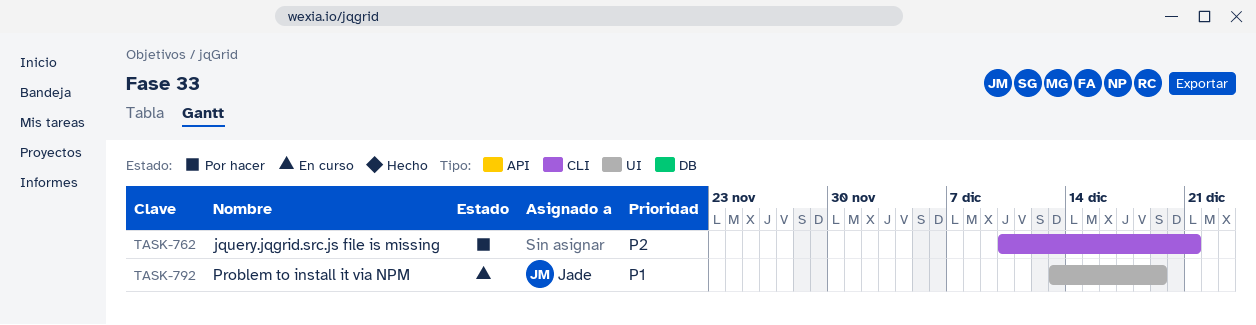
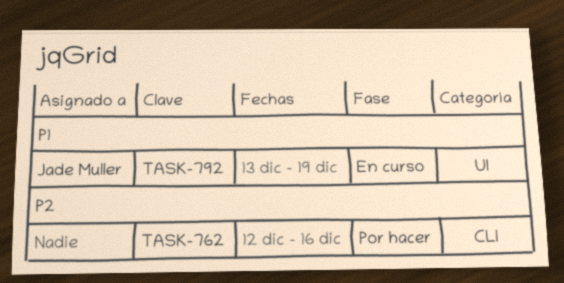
TASK-762, start: Dec 10 -> Dec 12
TASK-762, due: Dec 21 -> Dec 16

